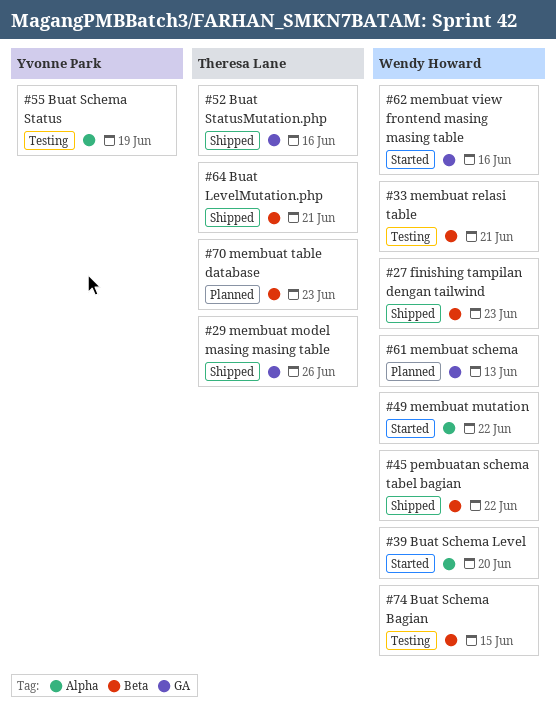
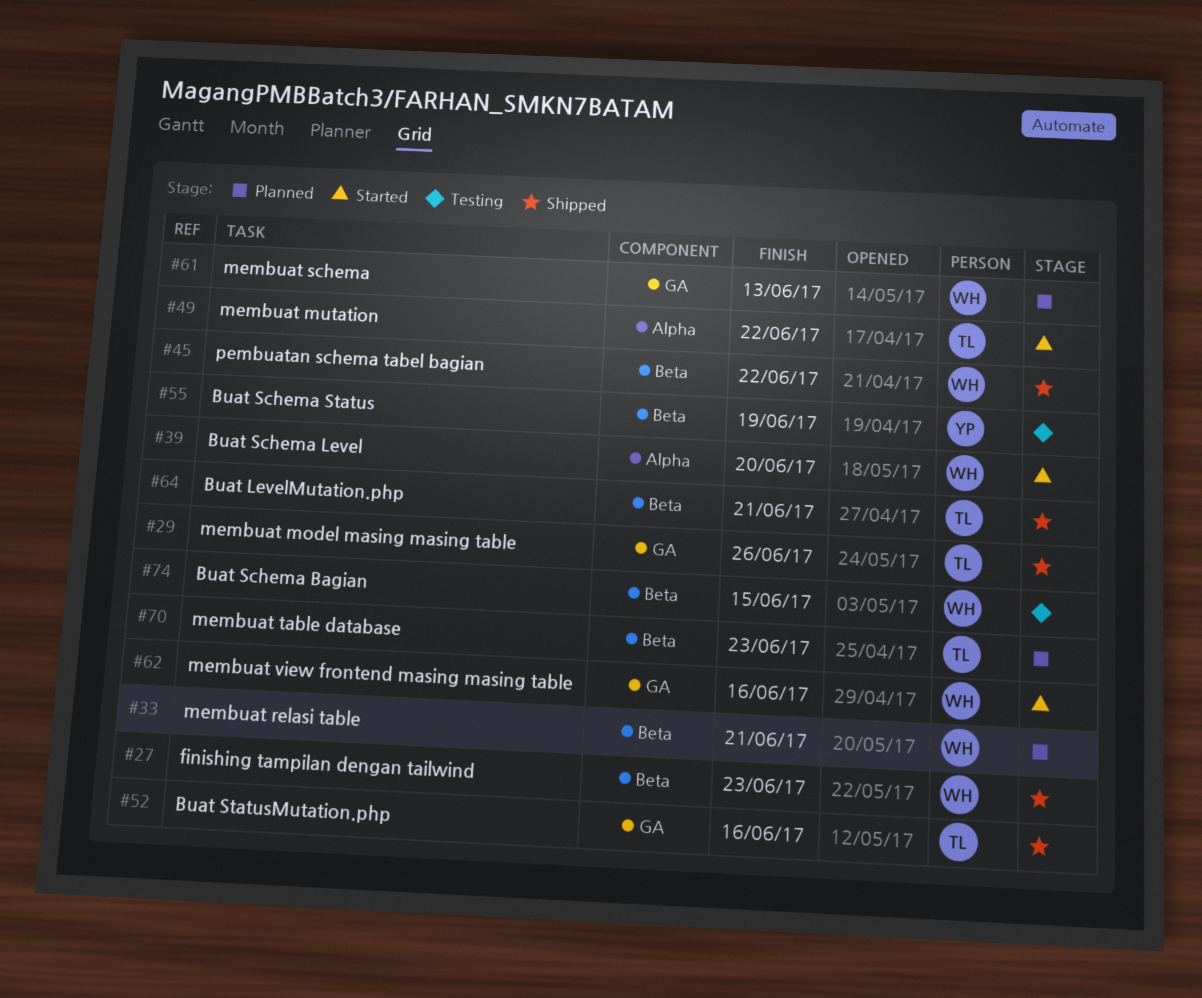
#33, status: Testing -> Planned
#49, owner: Wendy Howard -> Theresa Lane
#55, label: Alpha -> Beta

